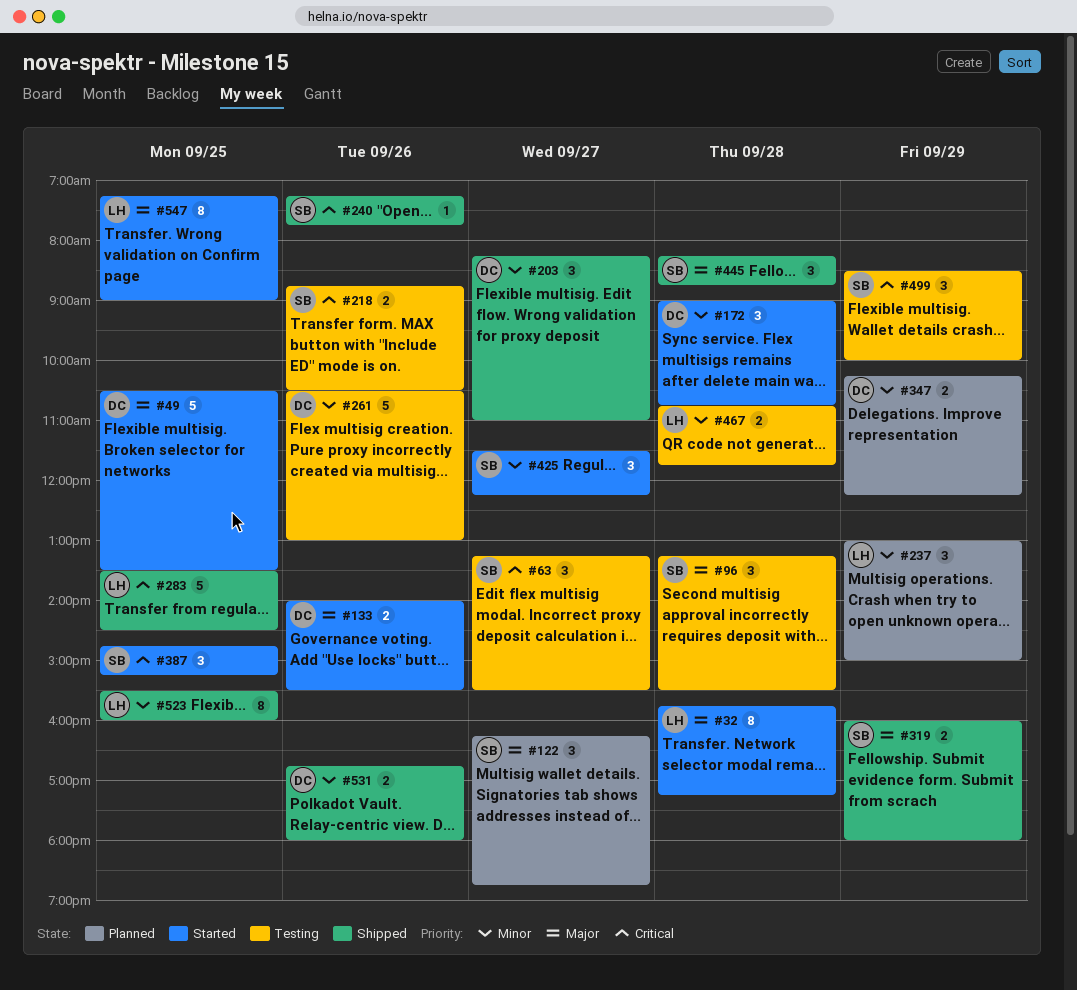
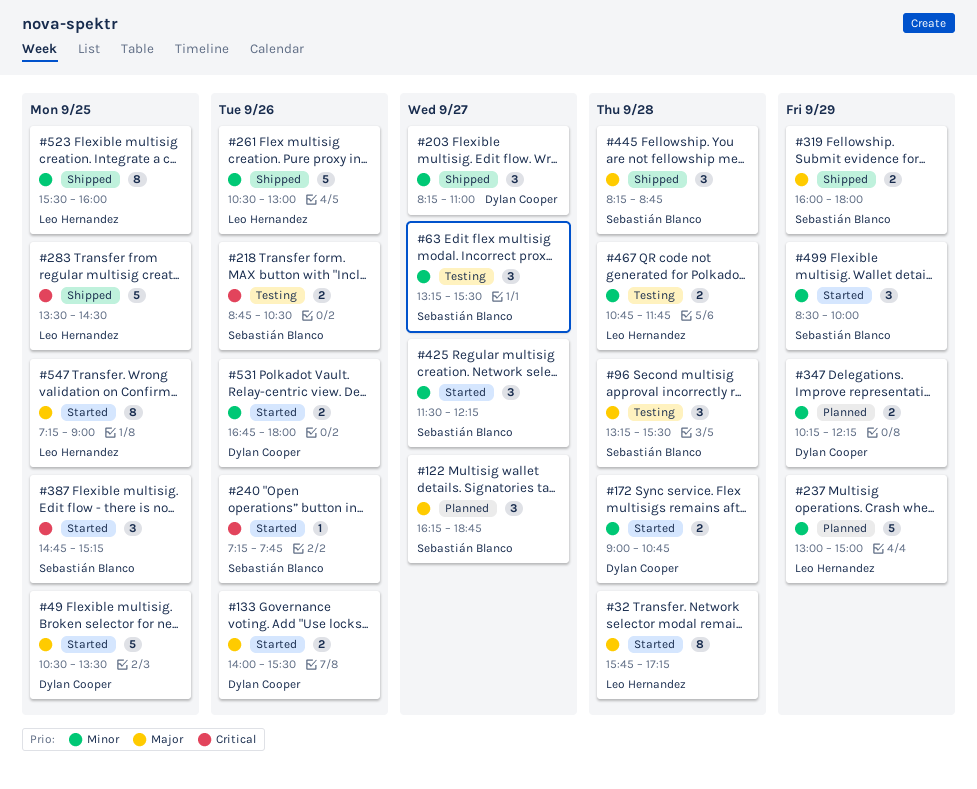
#63, priority: Critical -> Minor
#172, estimate: 3 -> 2
#237, estimate: 3 -> 5
#240, status: Shipped -> Started
#261, status: Testing -> Shipped
#261, owner: Dylan Cooper -> Leo Hernandez
#499, status: Testing -> Started
#499, priority: Critical -> Minor
#531, status: Shipped -> Started

